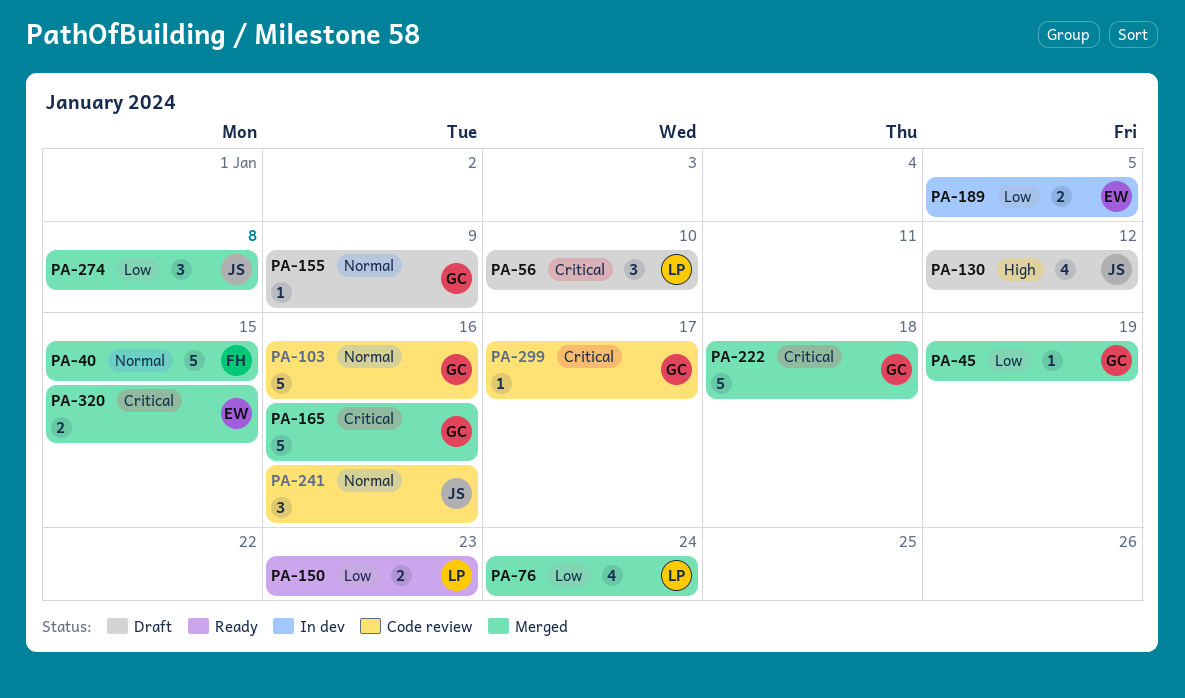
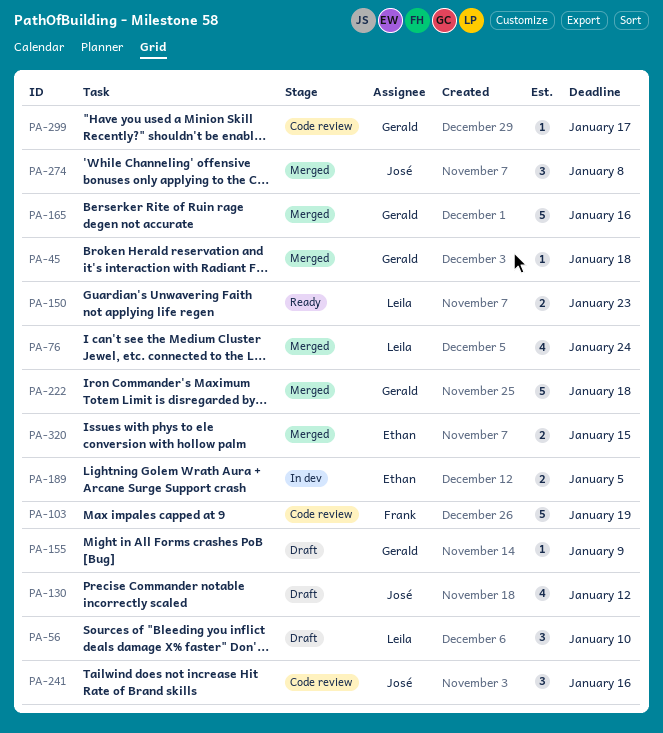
PA-40: present -> none
PA-45, due: Jan 19 -> Jan 18
PA-103, owner: Gerald -> Frank
PA-103, due: Jan 16 -> Jan 19

